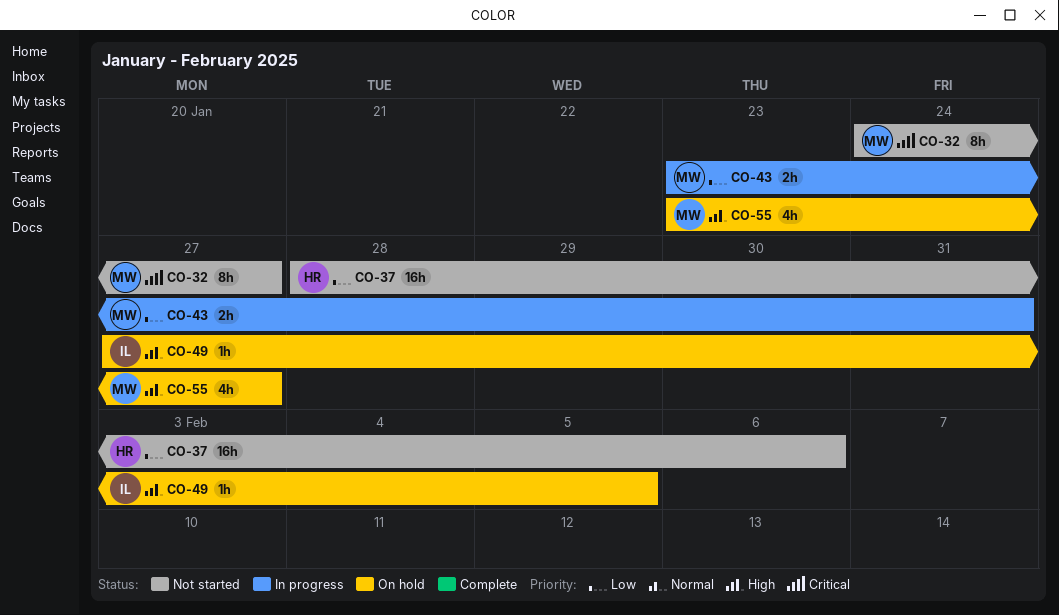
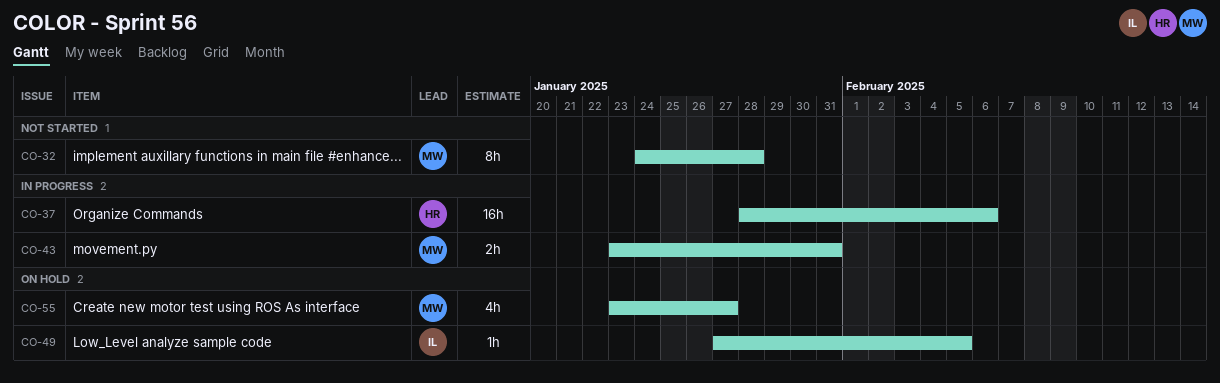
CO-32, due: Jan 27 -> Jan 28
CO-37, status: Not started -> In progress

